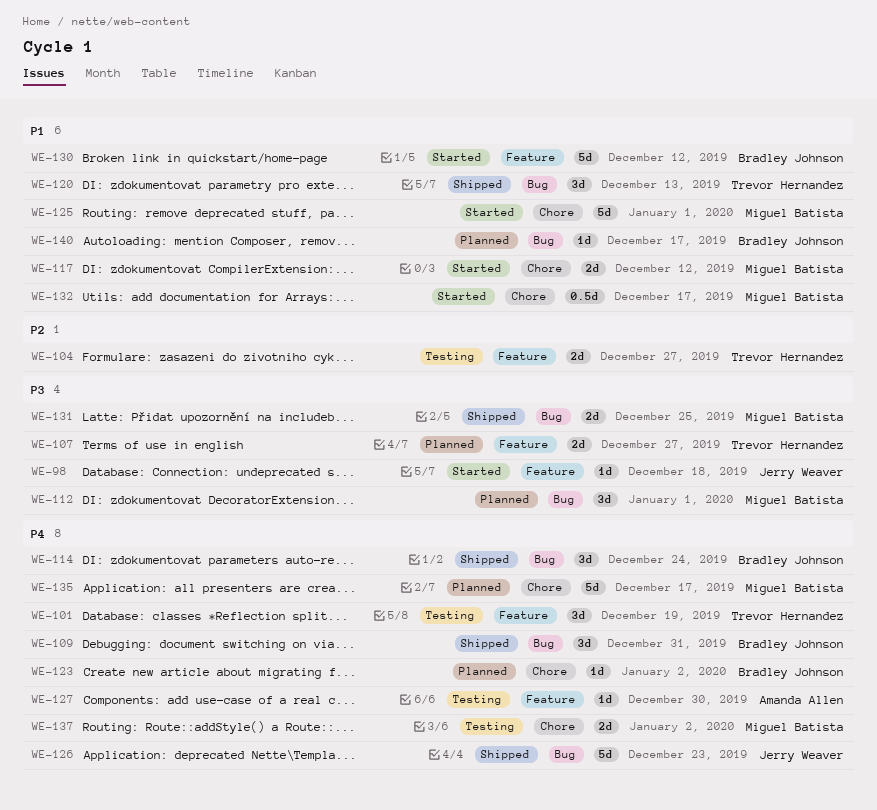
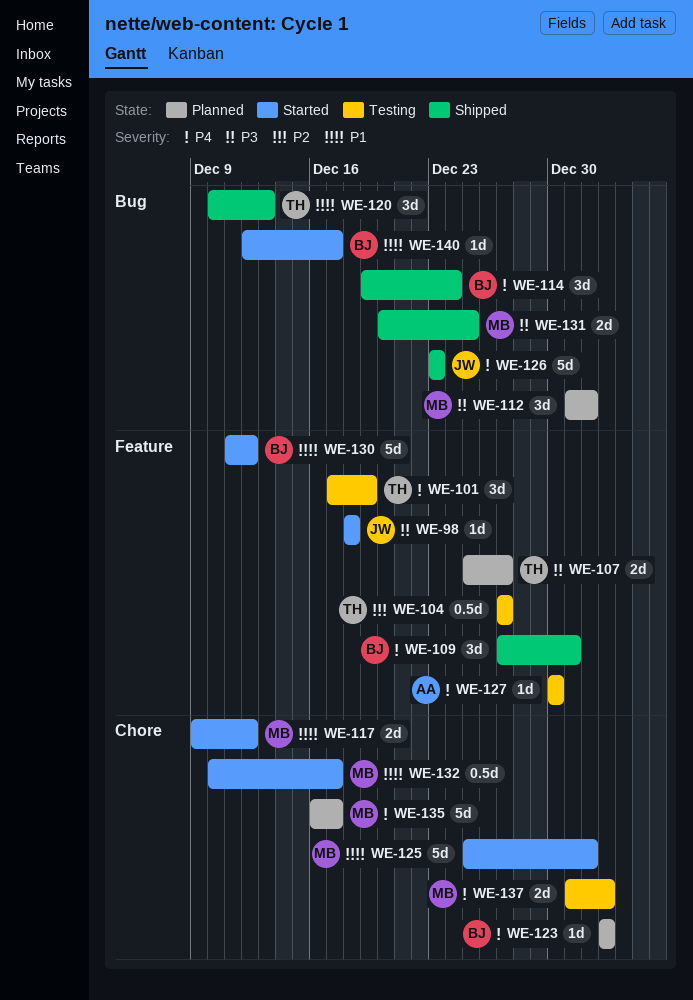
WE-104, estimate: 2d -> 0.5d
WE-109, label: Bug -> Feature
WE-140, status: Planned -> Started

